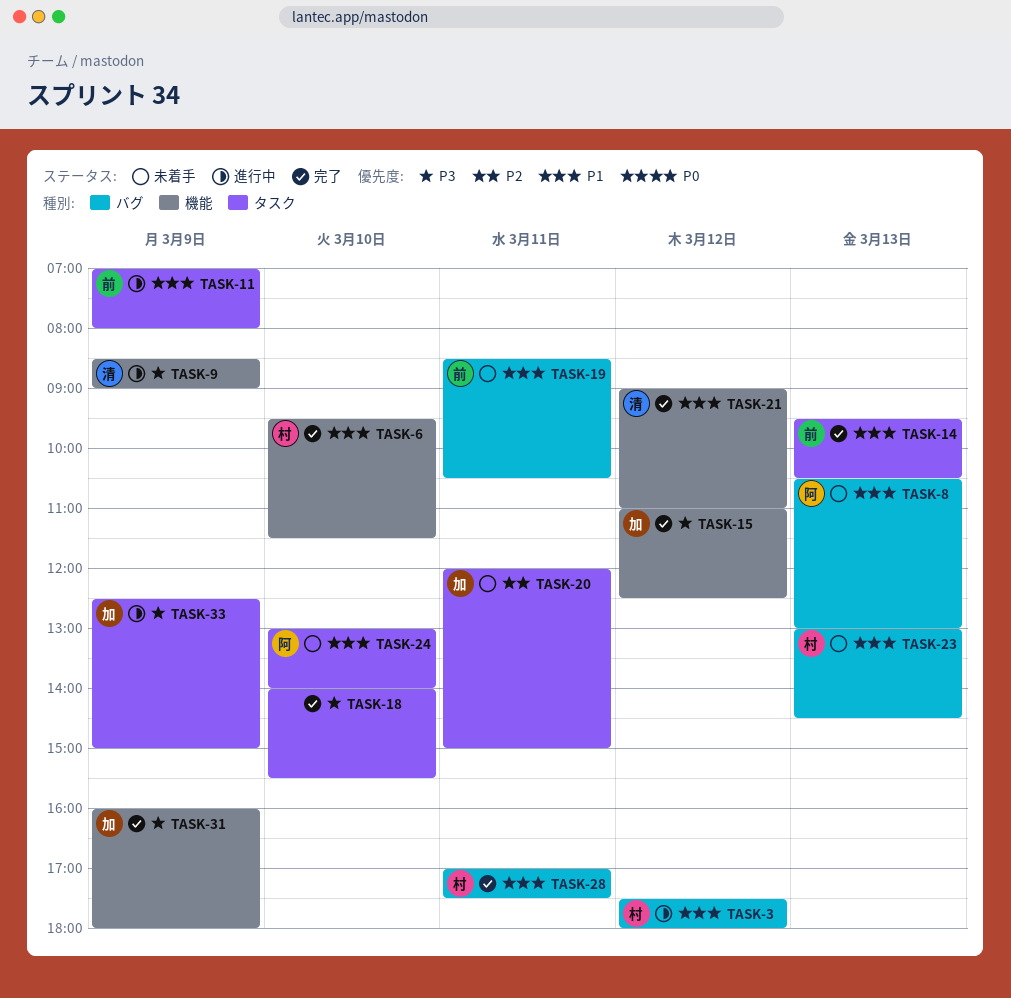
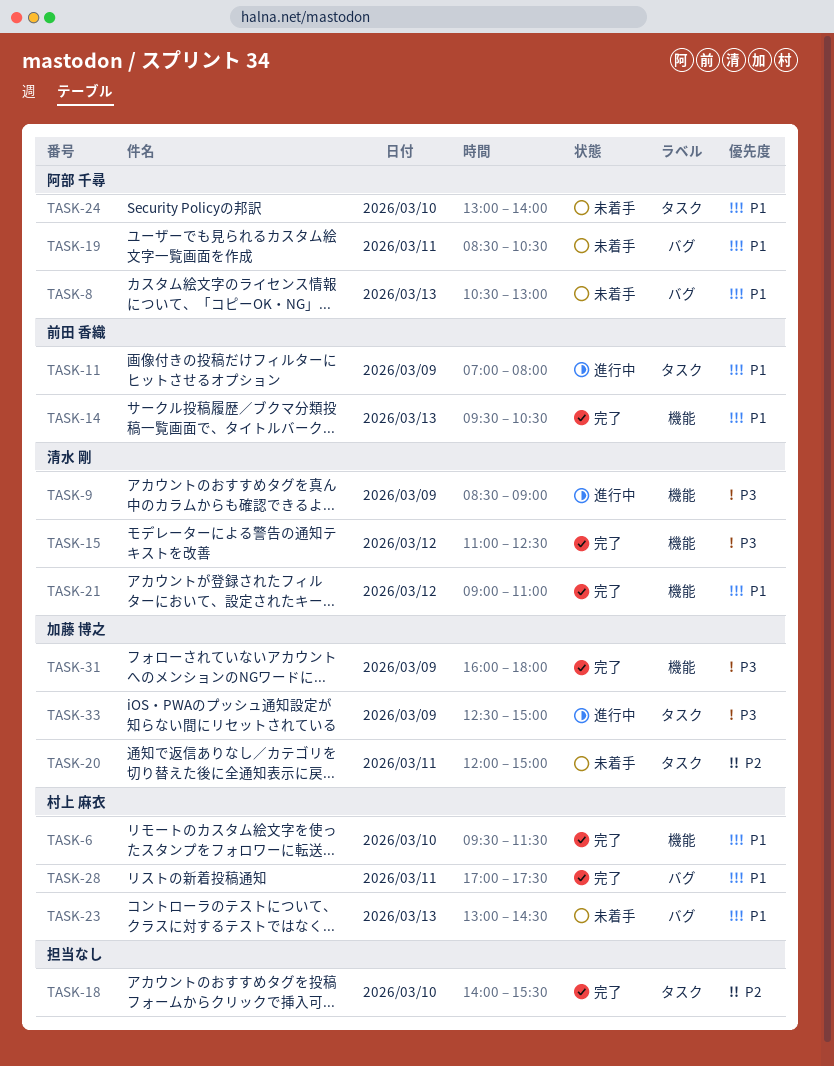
TASK-3: present -> none
TASK-14, label: タスク -> 機能
TASK-15, owner: 加藤 博之 -> 清水 剛
TASK-18, priority: P3 -> P2
TASK-19, owner: 前田 香織 -> 阿部 千尋

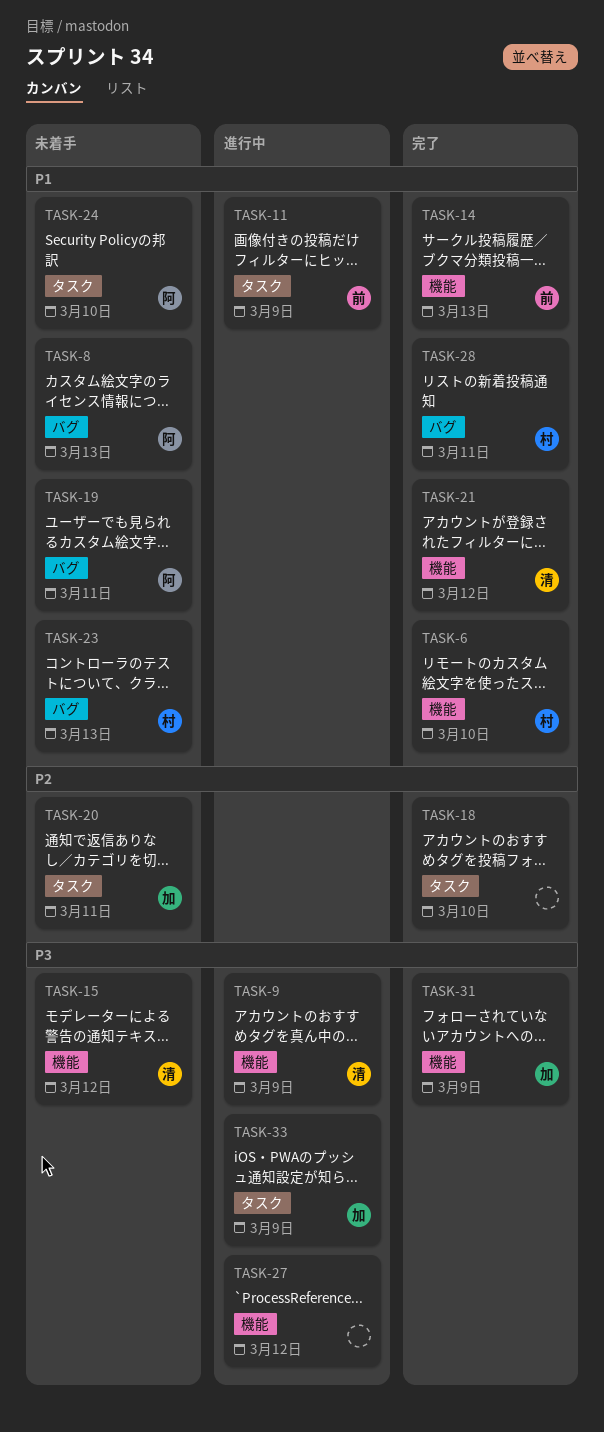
TASK-15, status: 完了 -> 未着手
TASK-27: none -> present

